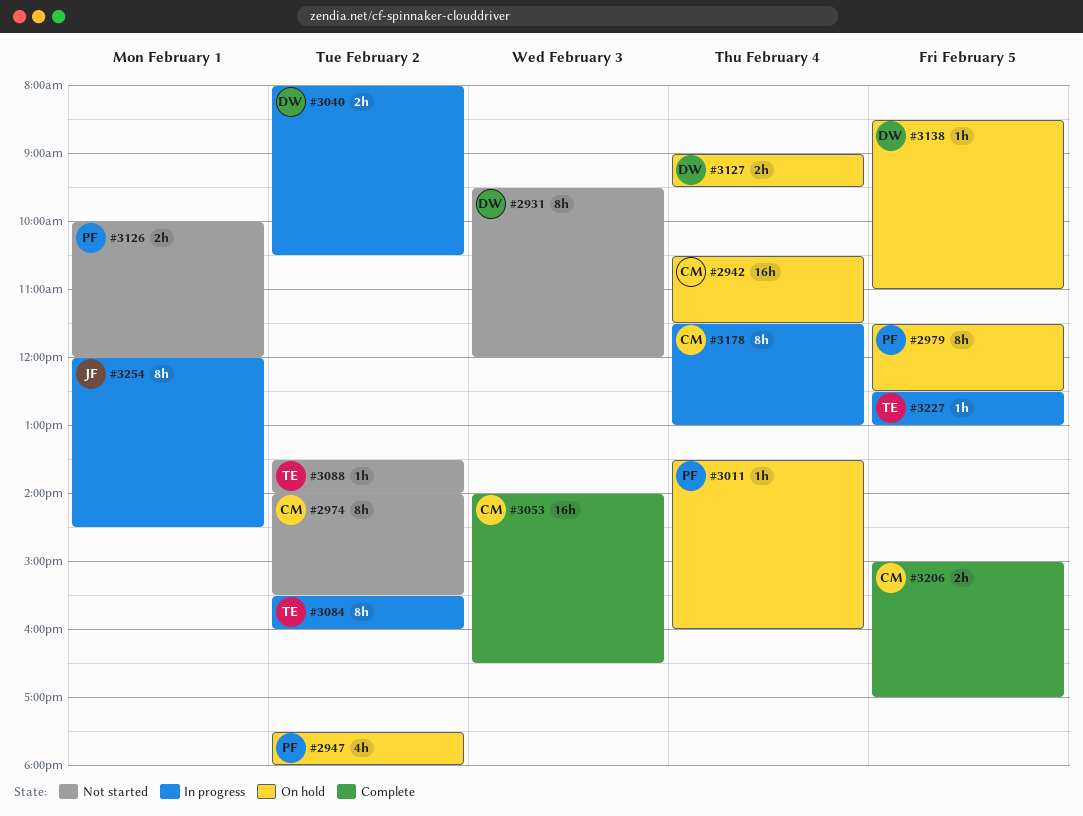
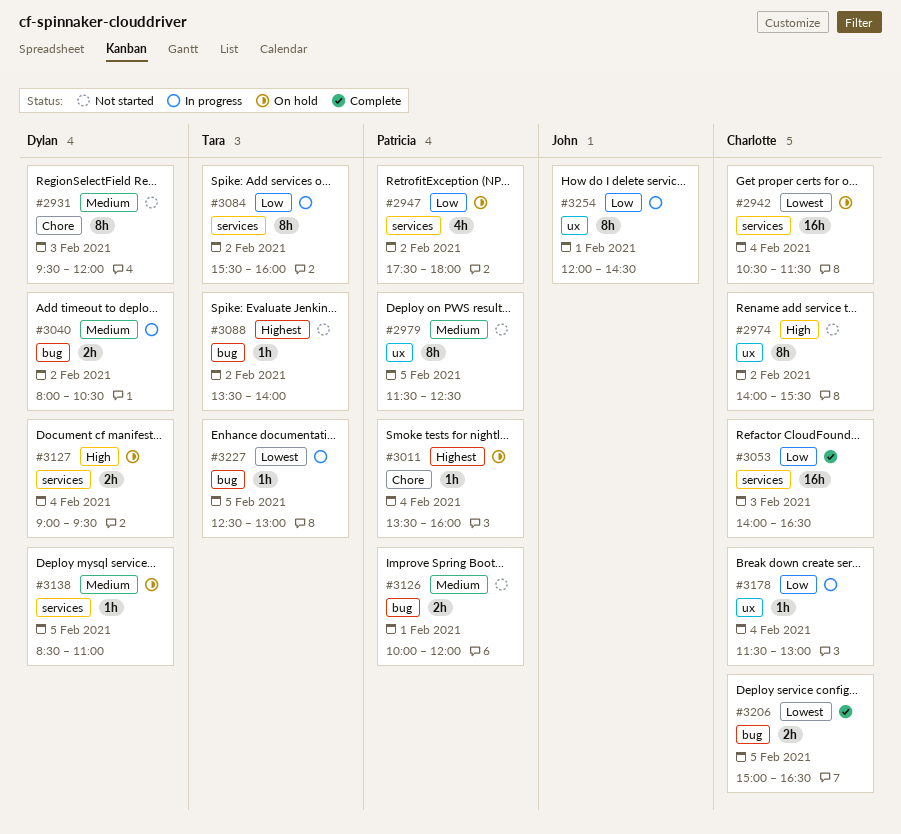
#2979, status: On hold -> Not started
#3178, estimate: 8h -> 1h
#3206, ends: 17:00 -> 16:30

